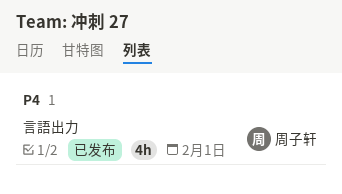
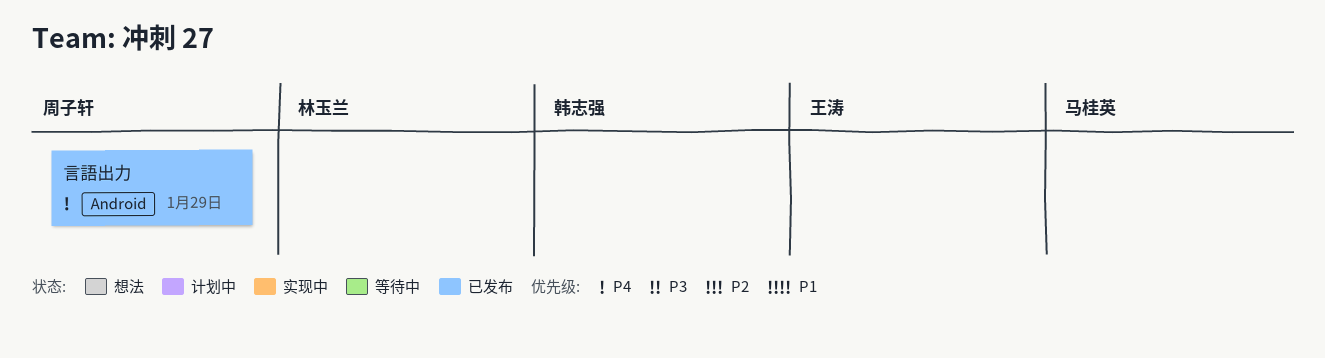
言語出力, due: Feb 1 -> Jan 29

